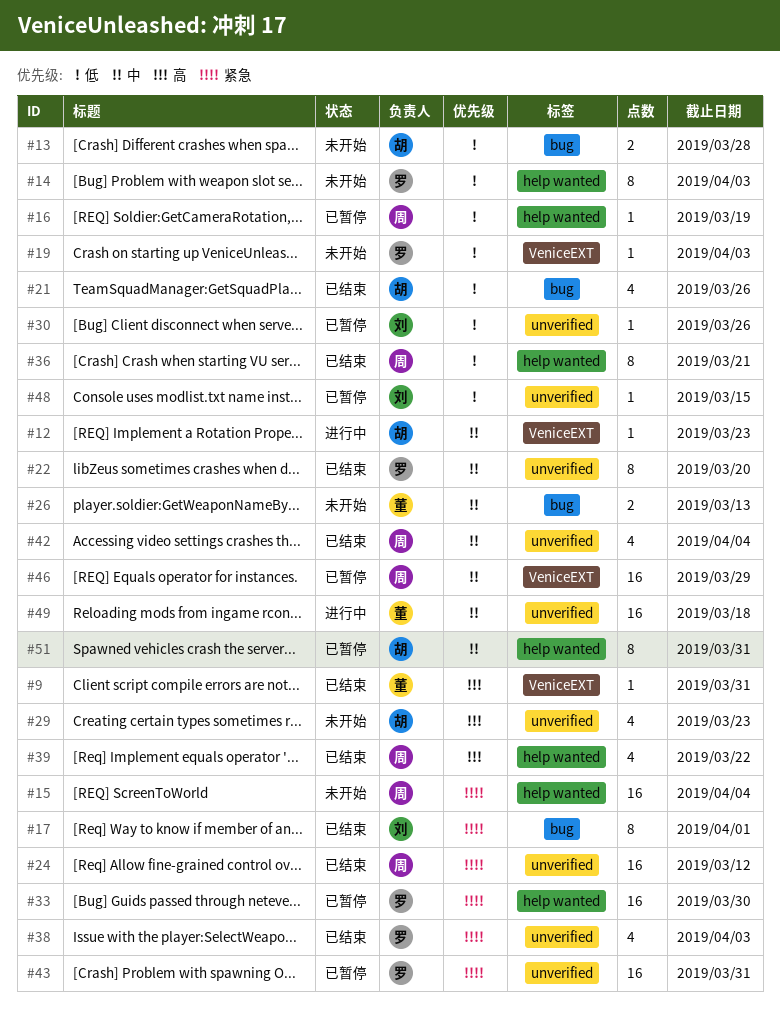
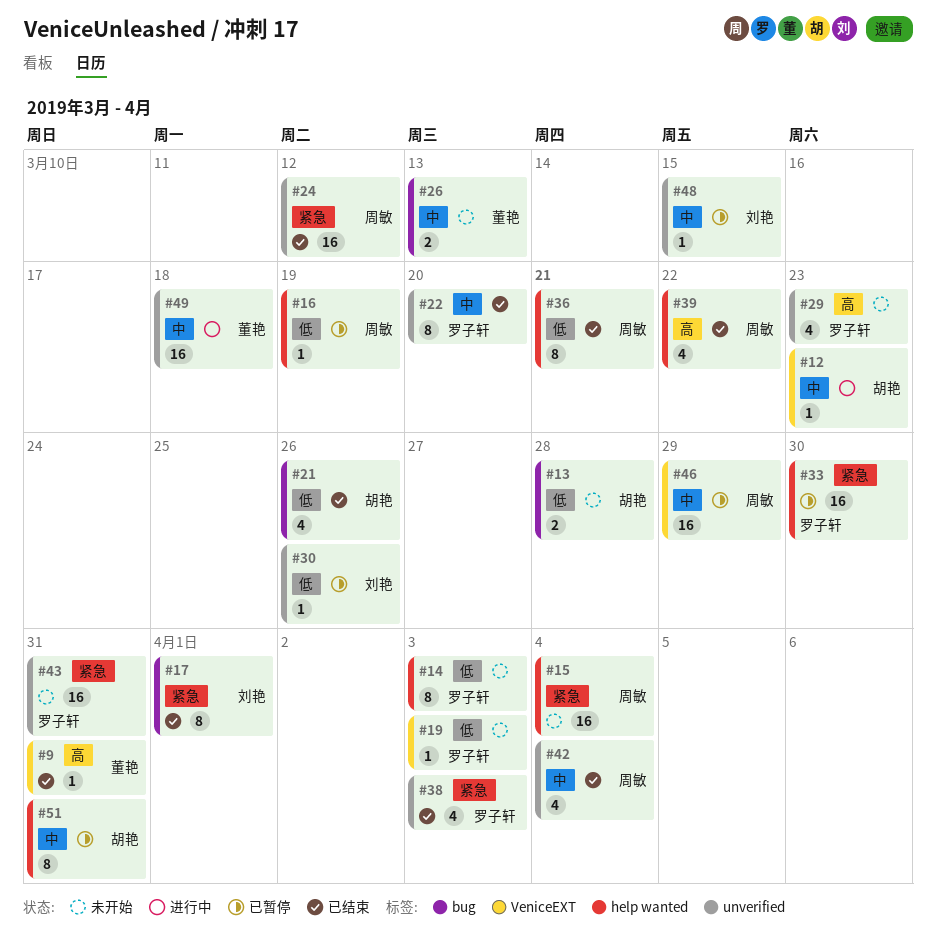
#29, owner: 胡艳 -> 罗子轩
#43, status: 已暂停 -> 未开始
#48, priority: 低 -> 中

